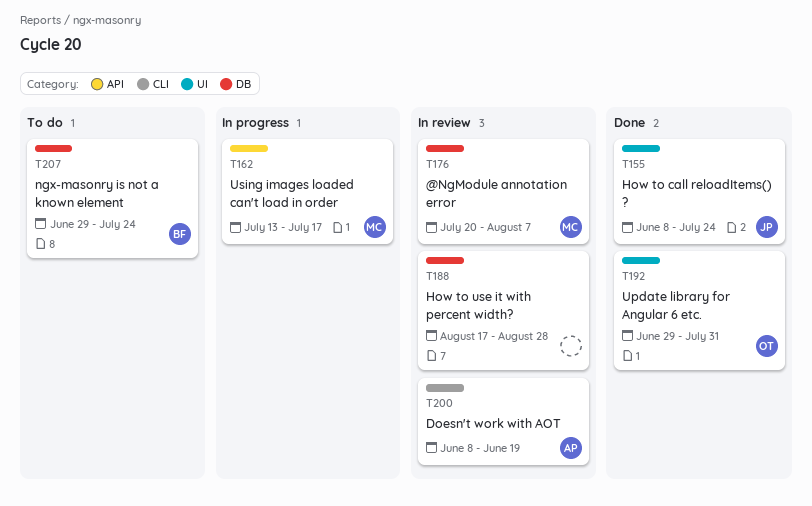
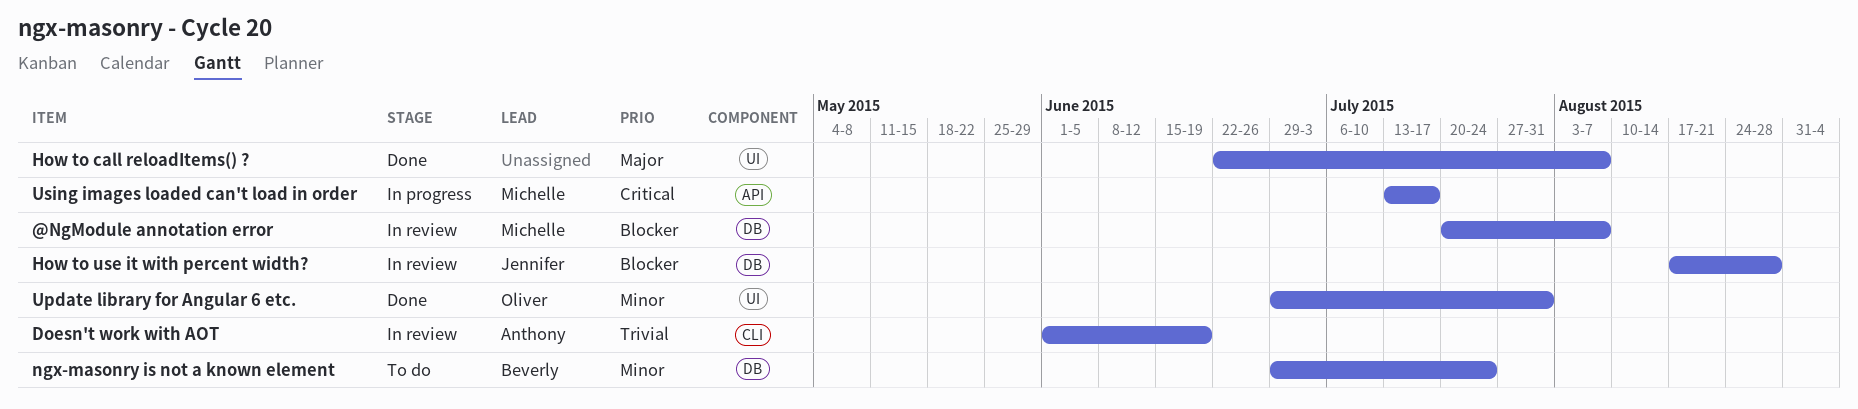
Doesn't work with AOT, start: Jun 8 -> Jun 1
How to call reloadItems() ?, owner: Jennifer -> none
How to call reloadItems() ?, start: Jun 8 -> Jun 22
How to call reloadItems() ?, due: Jul 24 -> Aug 7
How to use it with percent width?, owner: none -> Jennifer

